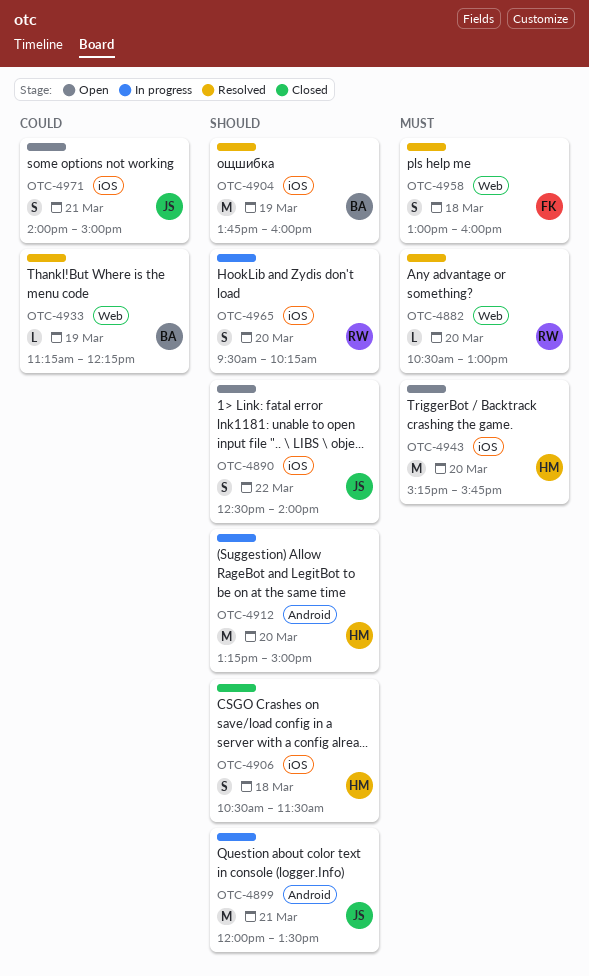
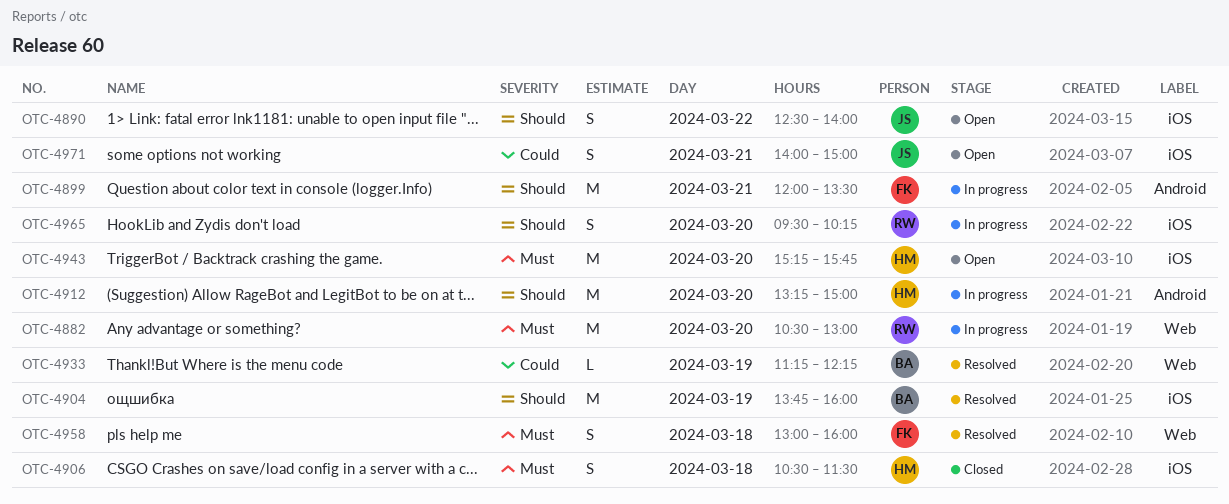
OTC-4882, status: Resolved -> In progress
OTC-4882, estimate: L -> M
OTC-4899, owner: JS -> FK
OTC-4906, priority: Should -> Must

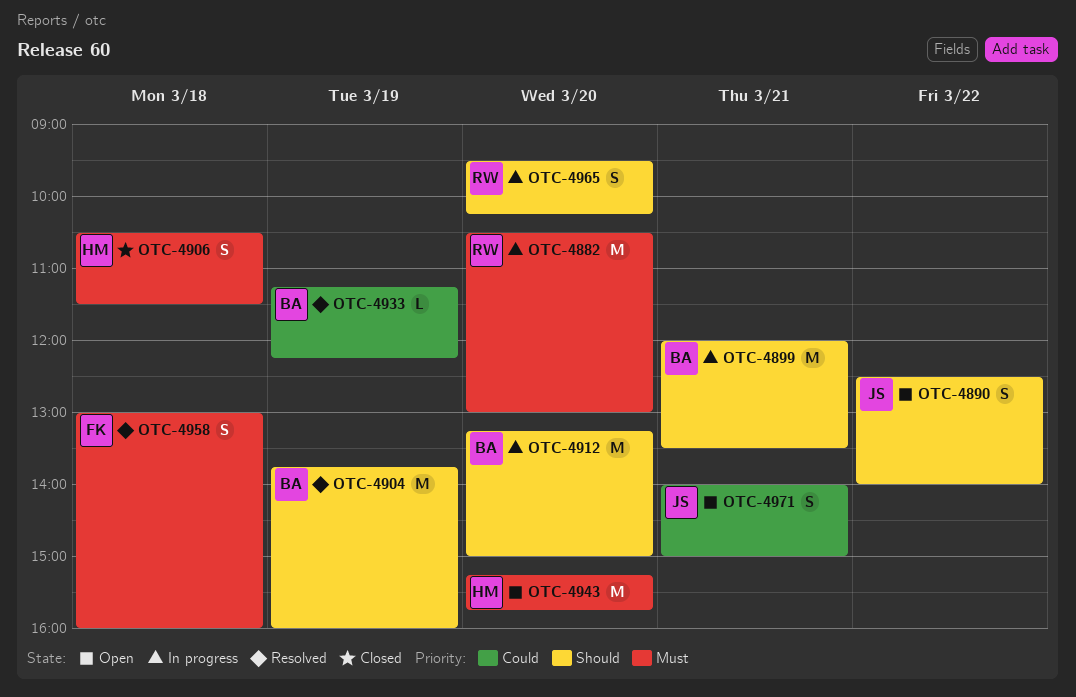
OTC-4899, owner: FK -> BA
OTC-4912, owner: HM -> BA

